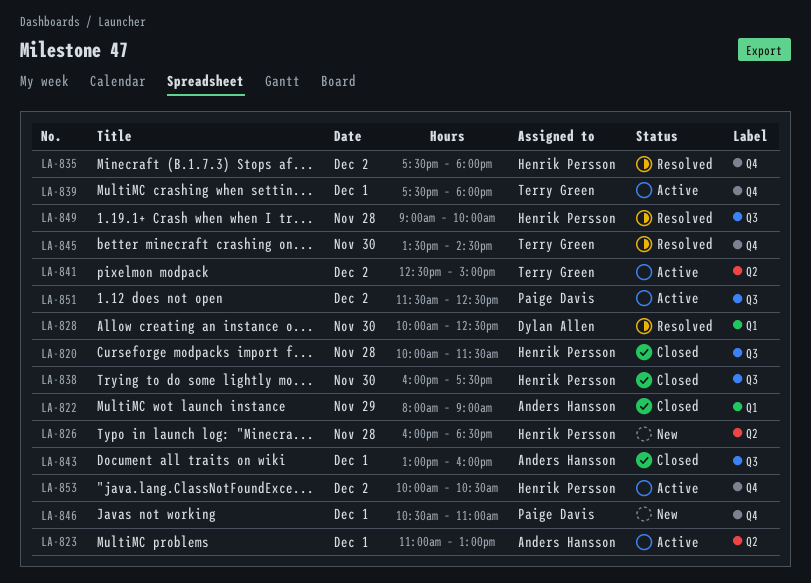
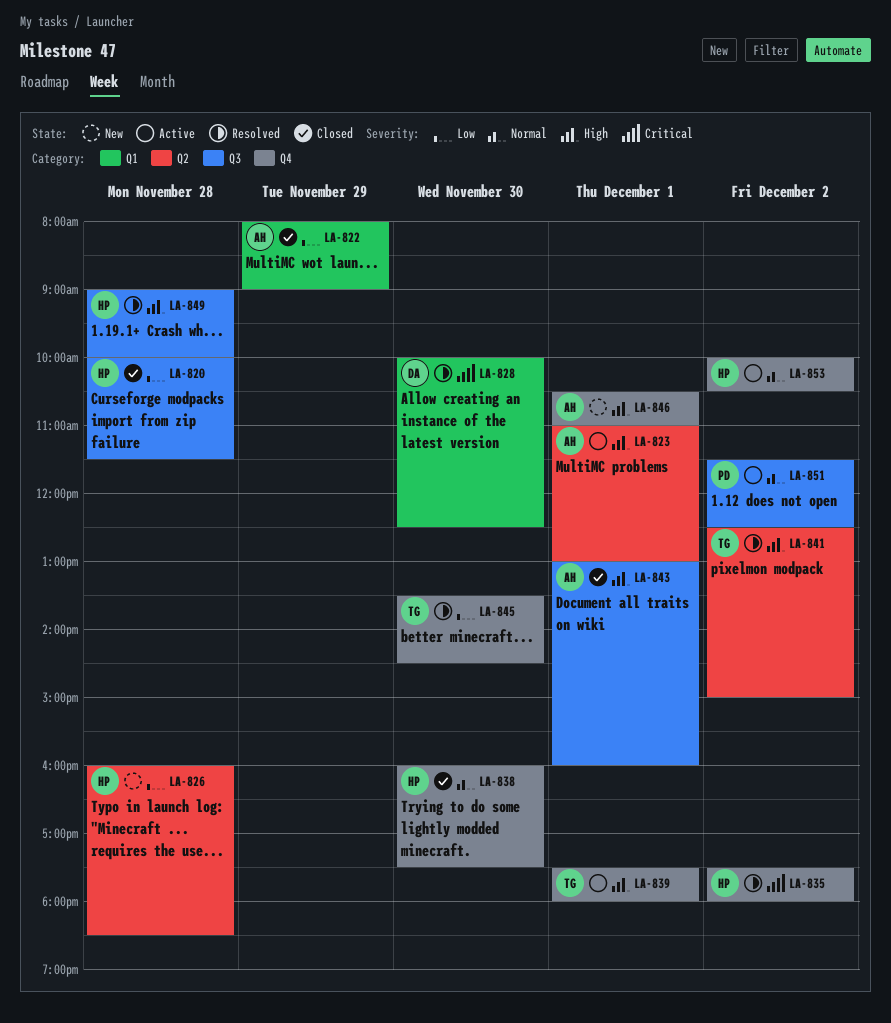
LA-838, label: Q3 -> Q4
LA-841, status: Active -> Resolved
LA-846, owner: Paige Davis -> Anders Hansson

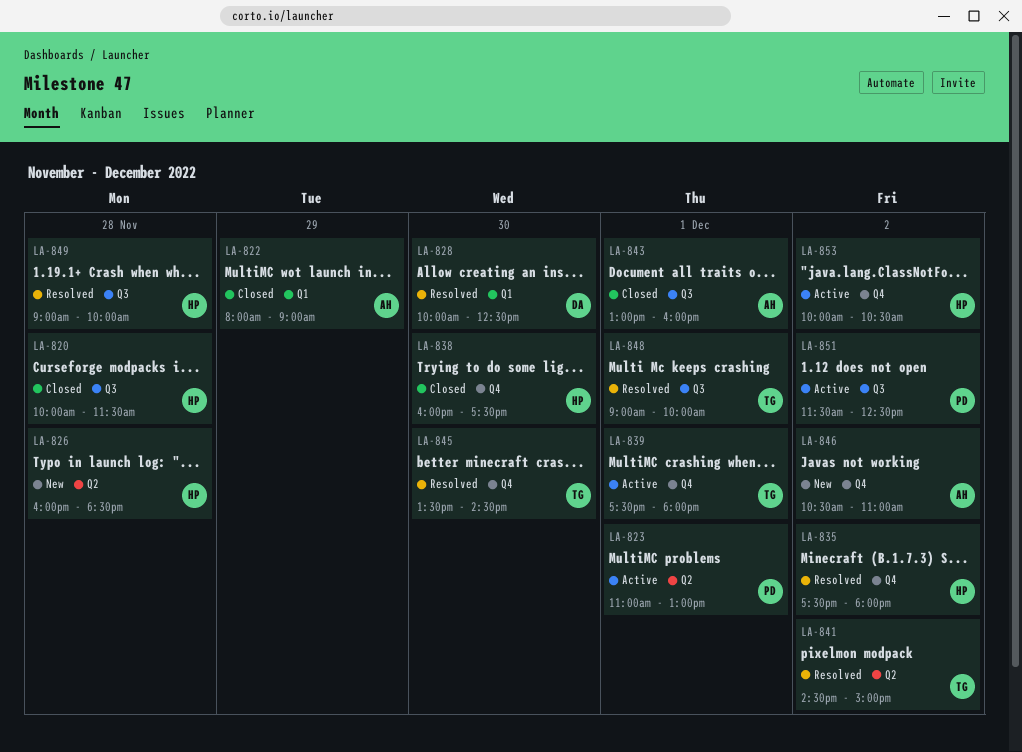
LA-823, owner: AH -> PD
LA-841, begins: 12:30 -> 14:30
LA-846, day: Dec 1 -> Dec 2
LA-848: none -> present

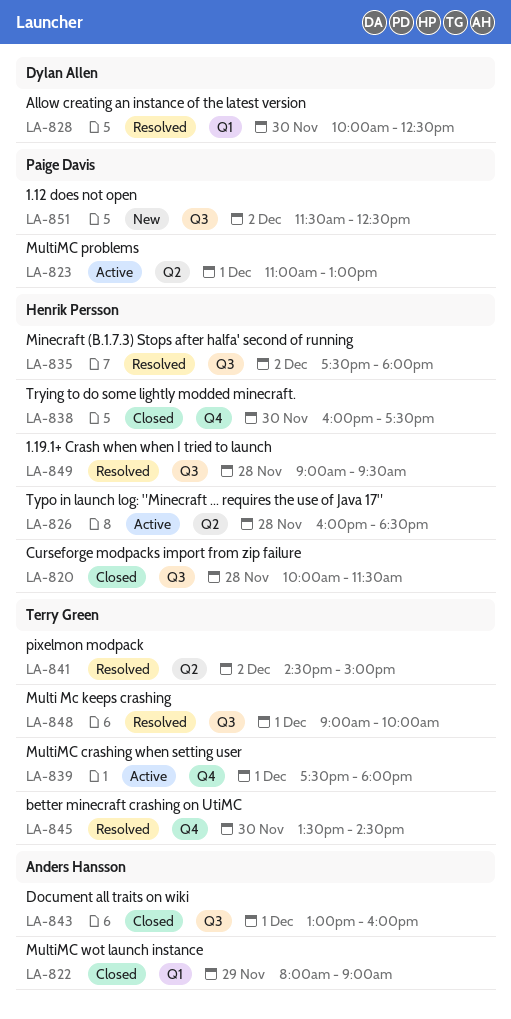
LA-826, status: New -> Active
LA-835, label: Q4 -> Q3
LA-846: present -> none
LA-849, ends: 10:00 -> 09:30
LA-851, status: Active -> New
LA-853: present -> none

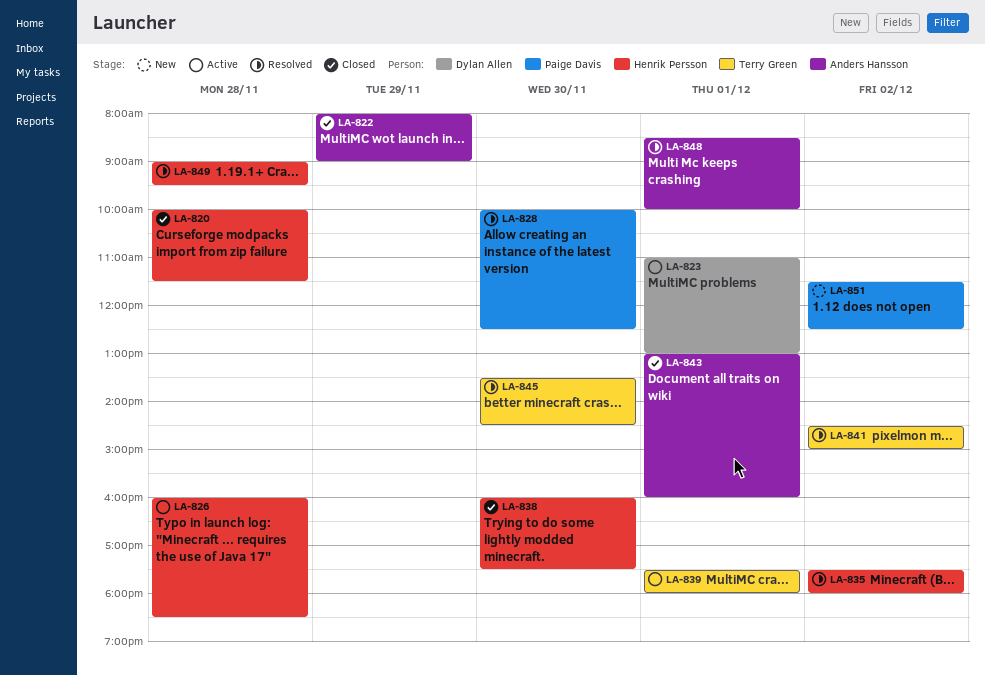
LA-823, owner: Paige Davis -> Dylan Allen
LA-828, owner: Dylan Allen -> Paige Davis
LA-848, owner: Terry Green -> Anders Hansson
LA-848, begins: 09:00 -> 08:30

